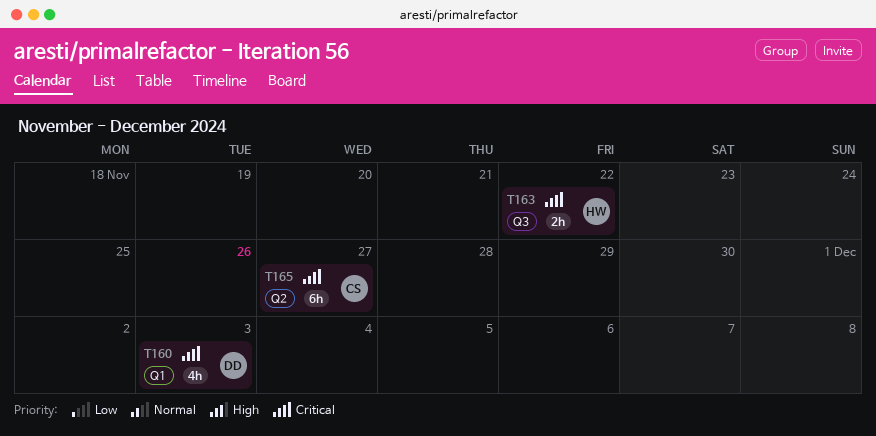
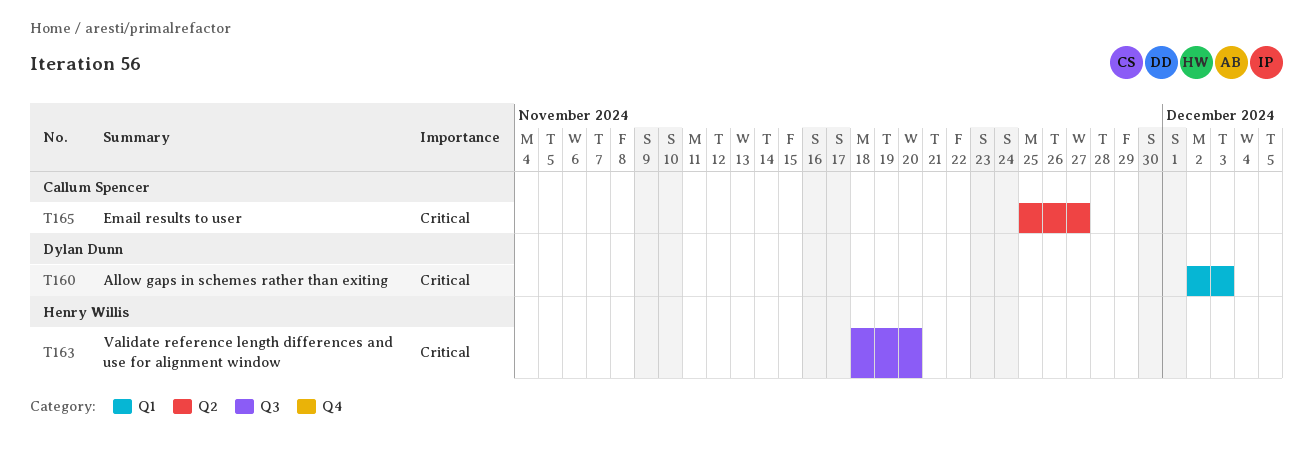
T163, due: Nov 22 -> Nov 20

